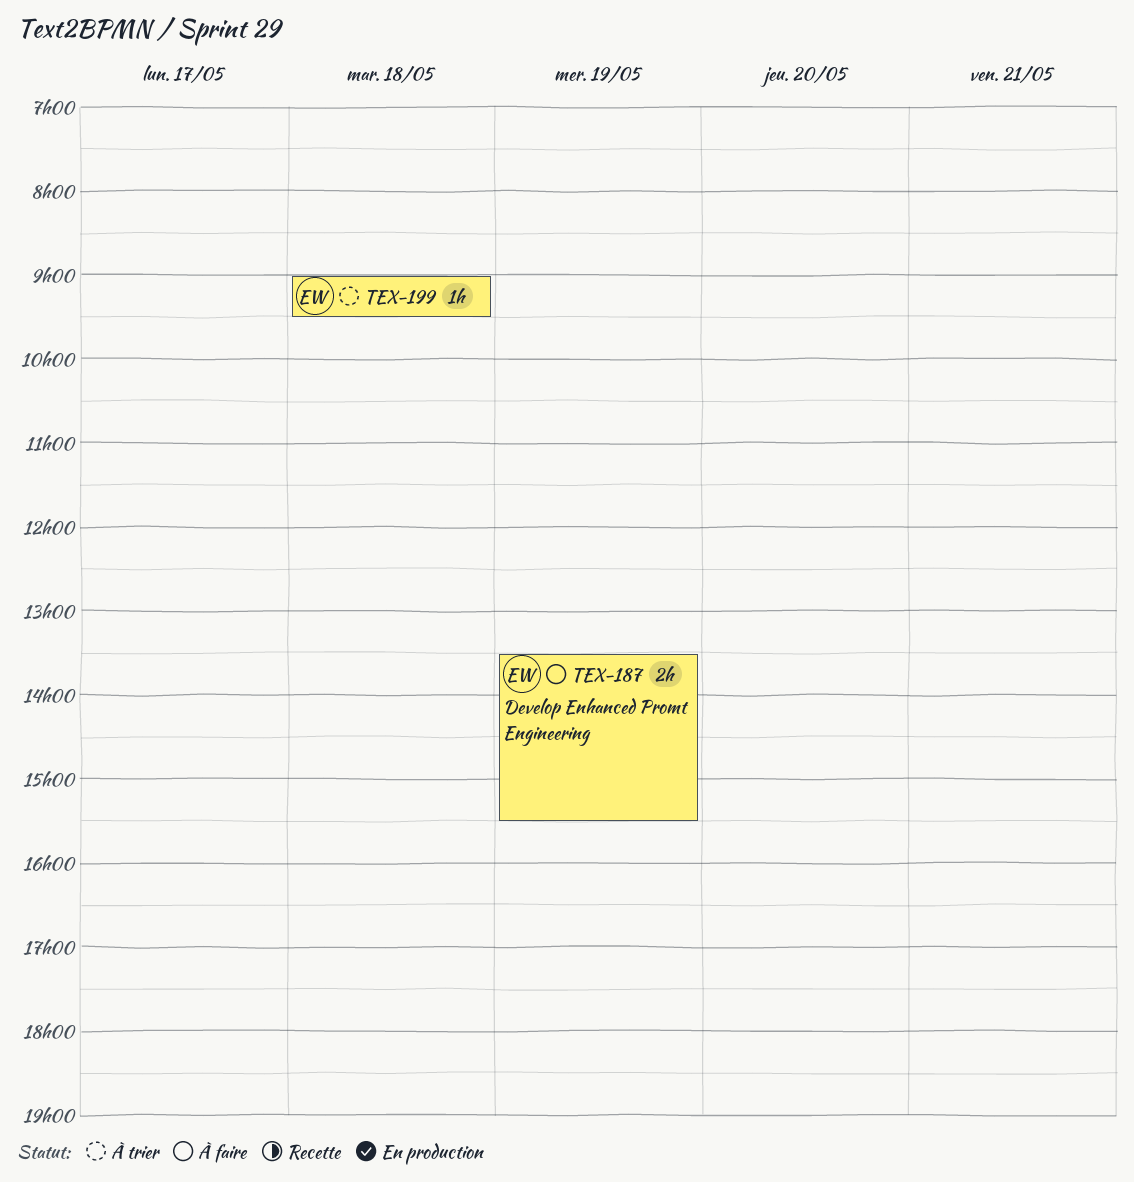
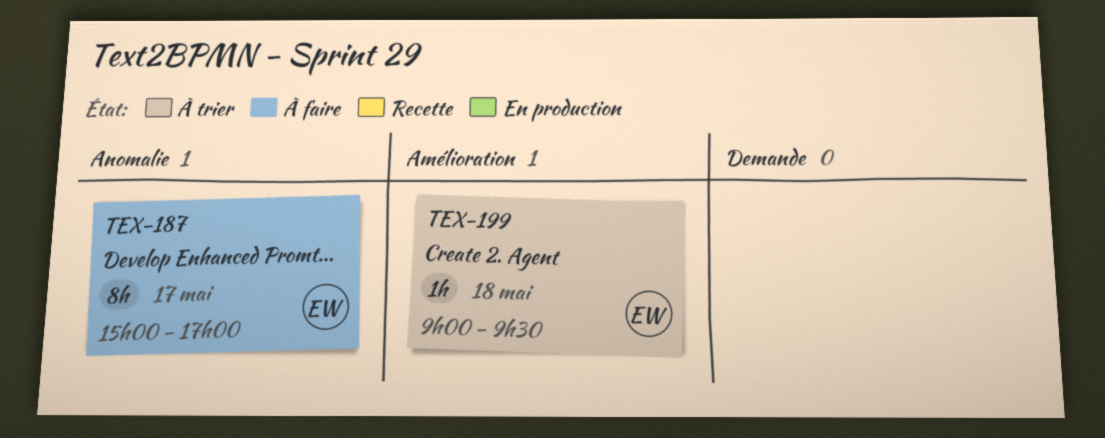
TEX-187, estimate: 2h -> 8h
TEX-187, day: May 19 -> May 17
TEX-187, begins: 13:30 -> 15:00
TEX-187, ends: 15:30 -> 17:00

